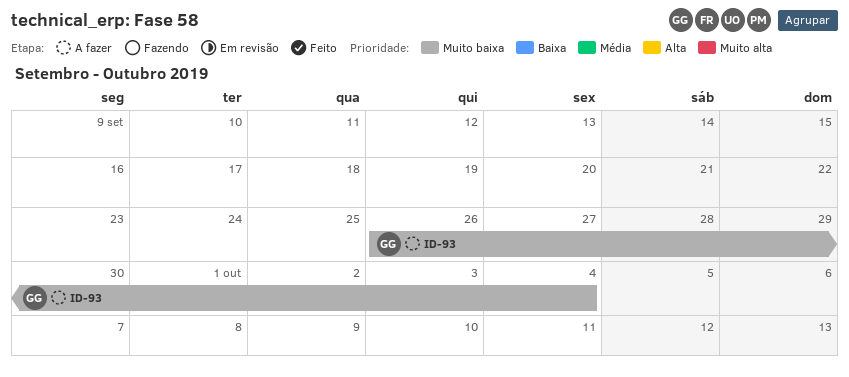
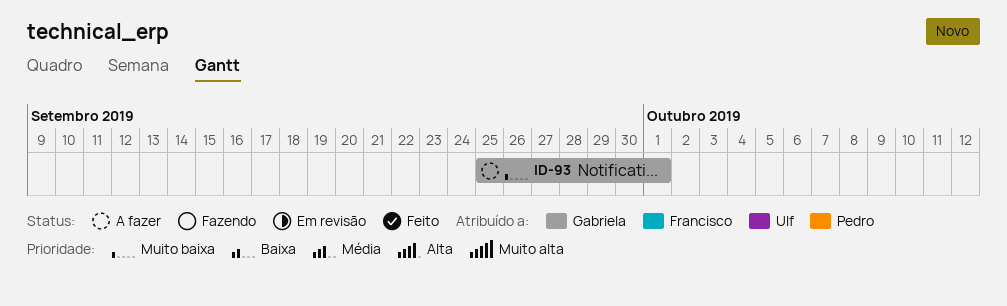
ID-93, start: Sep 26 -> Sep 25
ID-93, due: Oct 4 -> Oct 1

